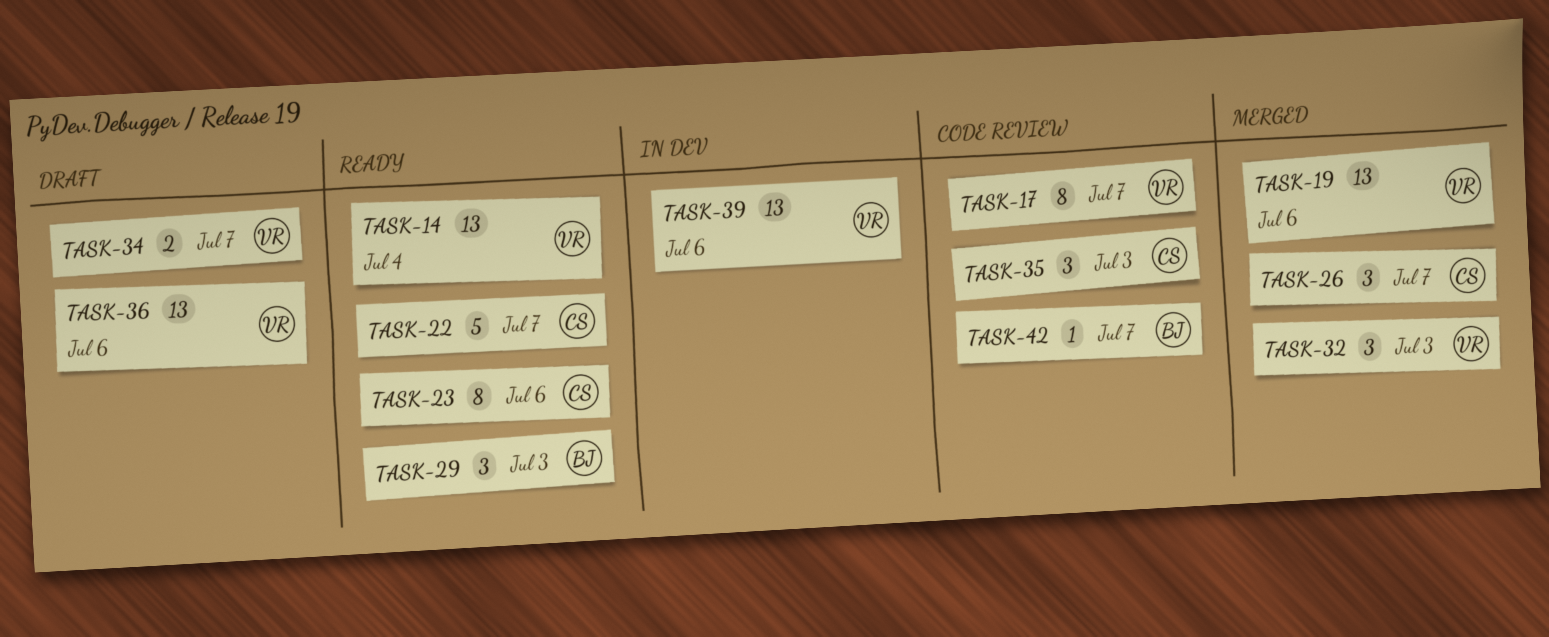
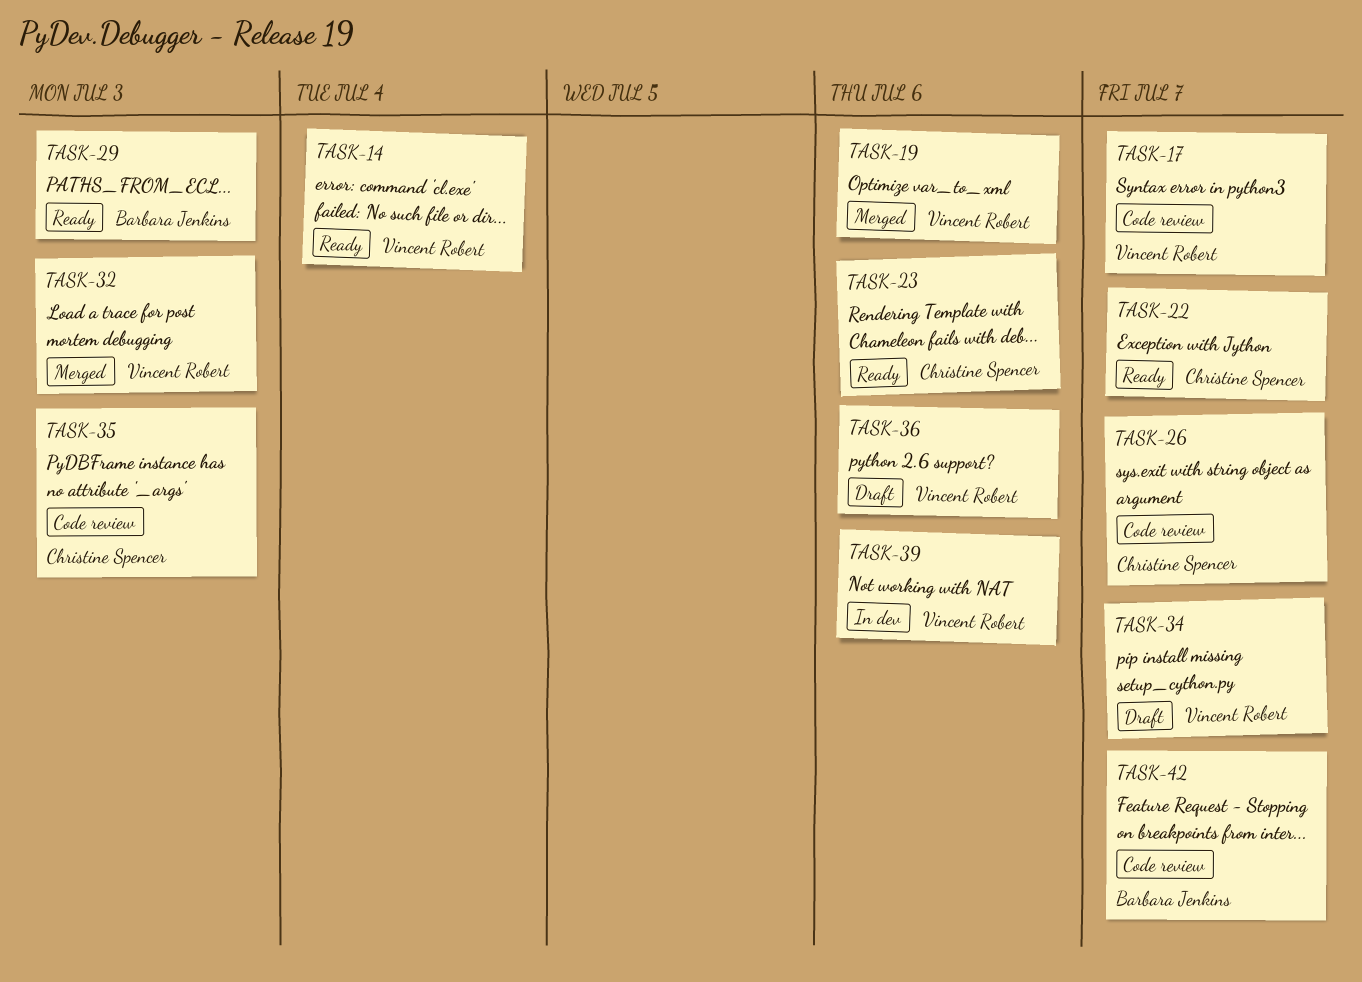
TASK-26, status: Merged -> Code review

